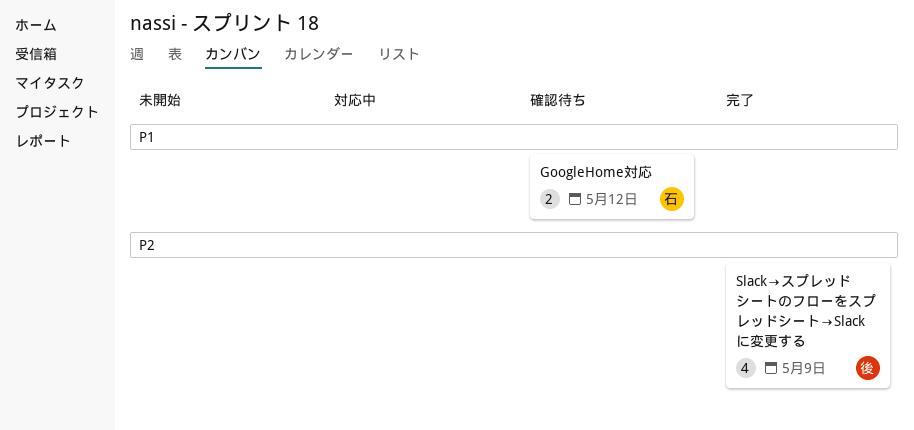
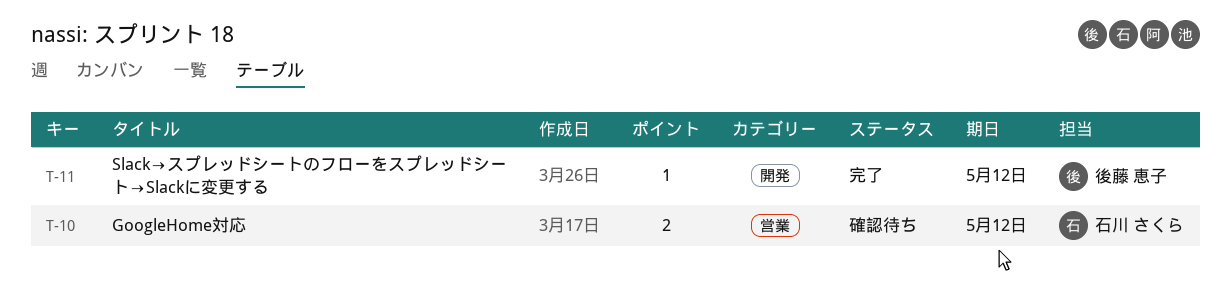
Slack→スプレッドシートのフローをスプレッドシート→Slackに変更する, estimate: 4 -> 1
Slack→スプレッドシートのフローをスプレッドシート→Slackに変更する, due: May 9 -> May 12

